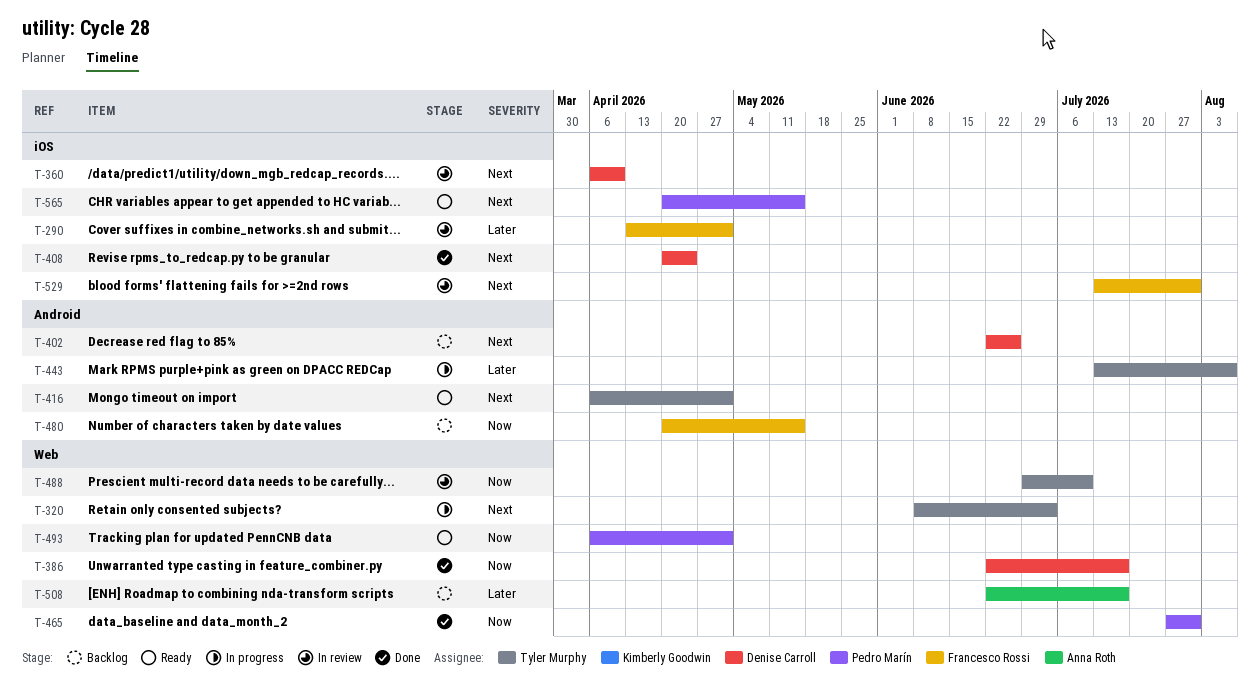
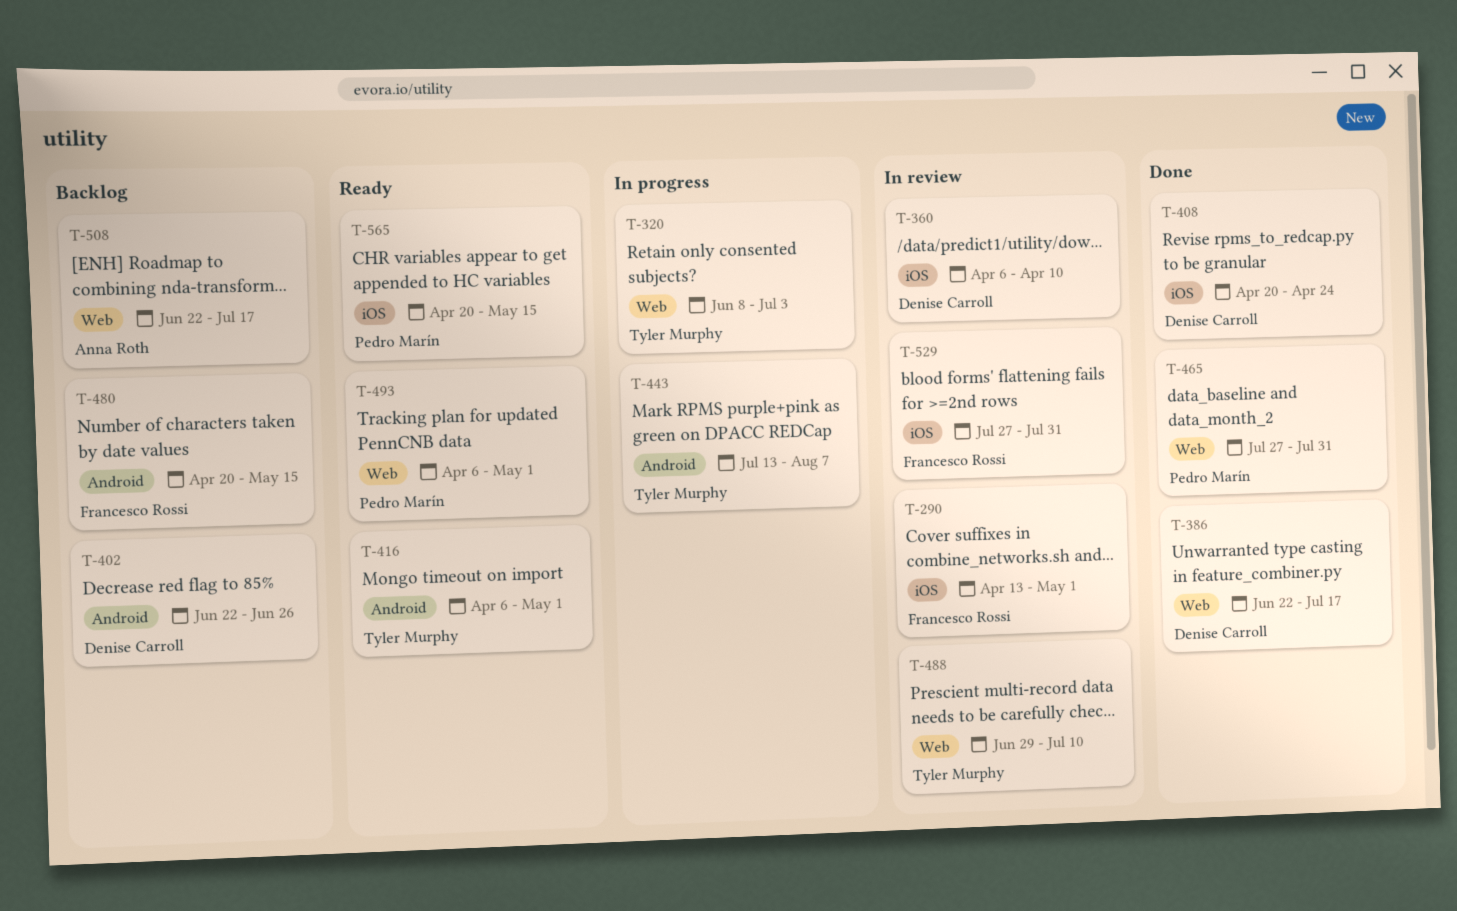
T-529, start: Jul 13 -> Jul 27

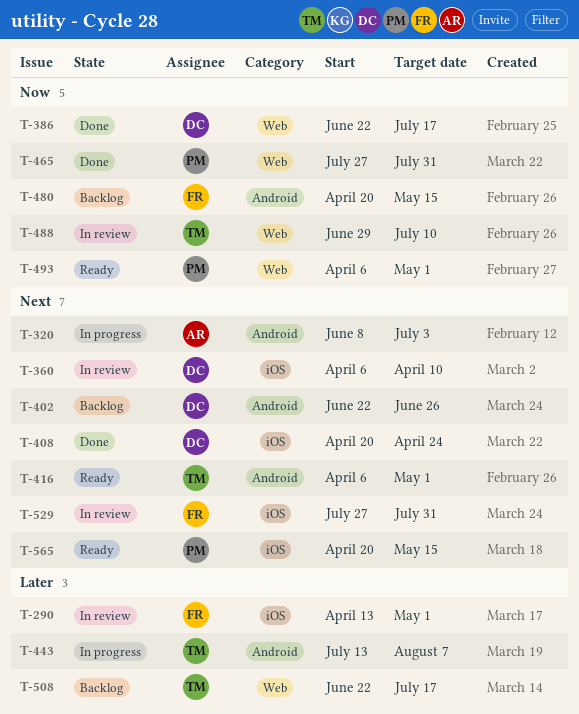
T-320, owner: Tyler Murphy -> Anna Roth
T-320, label: Web -> Android
T-508, owner: Anna Roth -> Tyler Murphy

